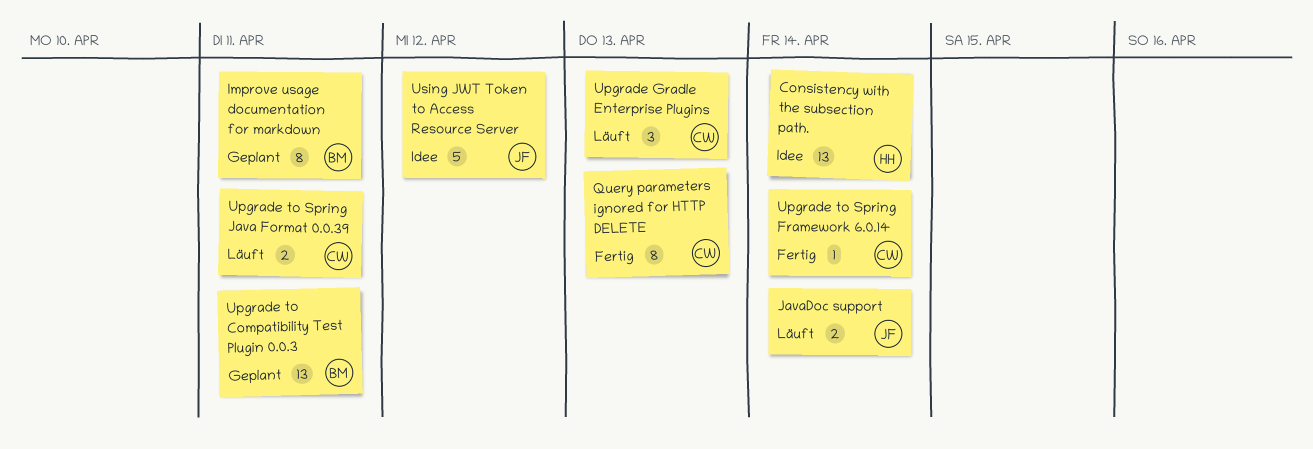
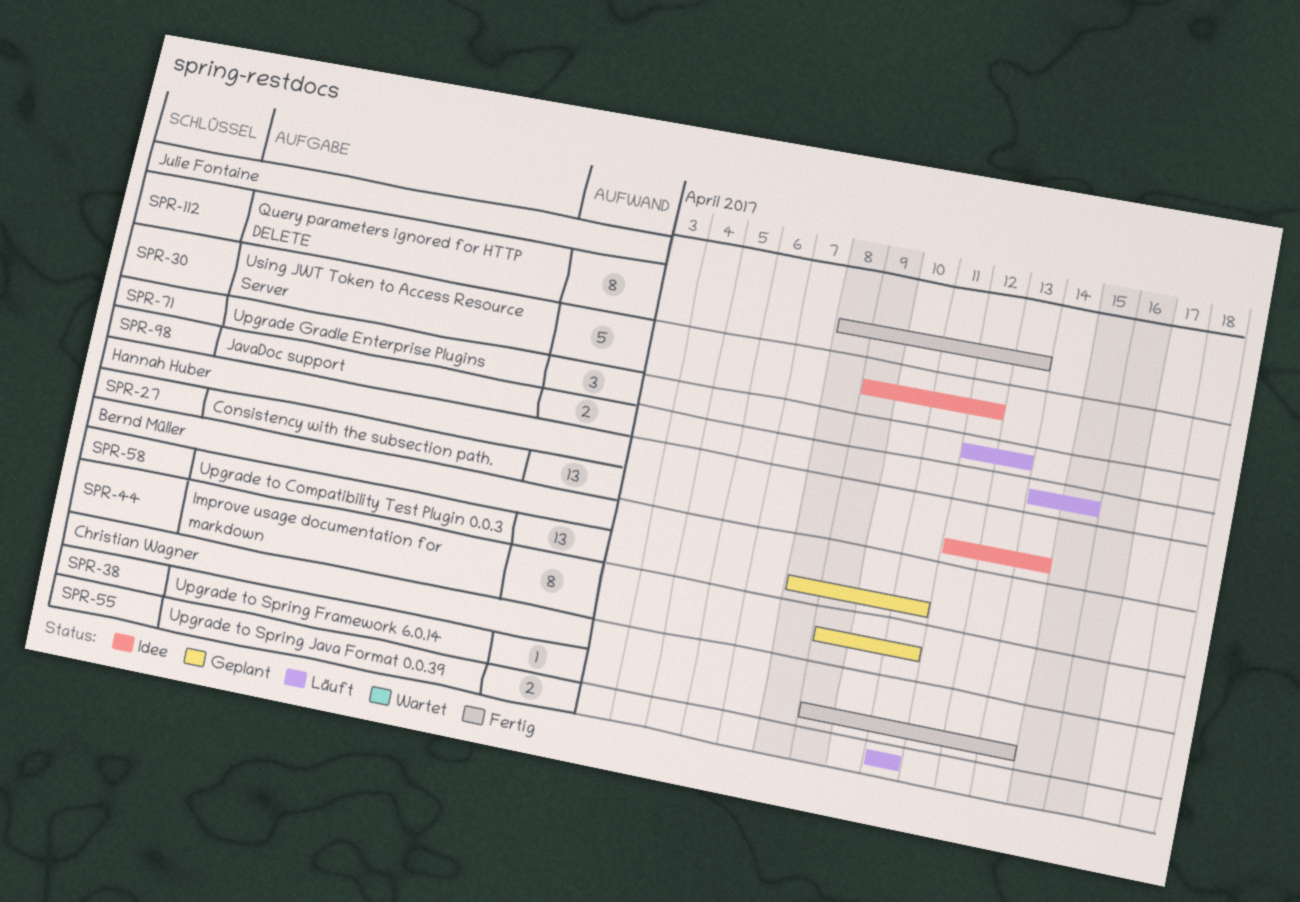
JavaDoc support, due: Apr 14 -> Apr 15
Query parameters ignored for HTTP DELETE, owner: Christian Wagner -> Julie Fontaine
Upgrade Gradle Enterprise Plugins, owner: Christian Wagner -> Julie Fontaine

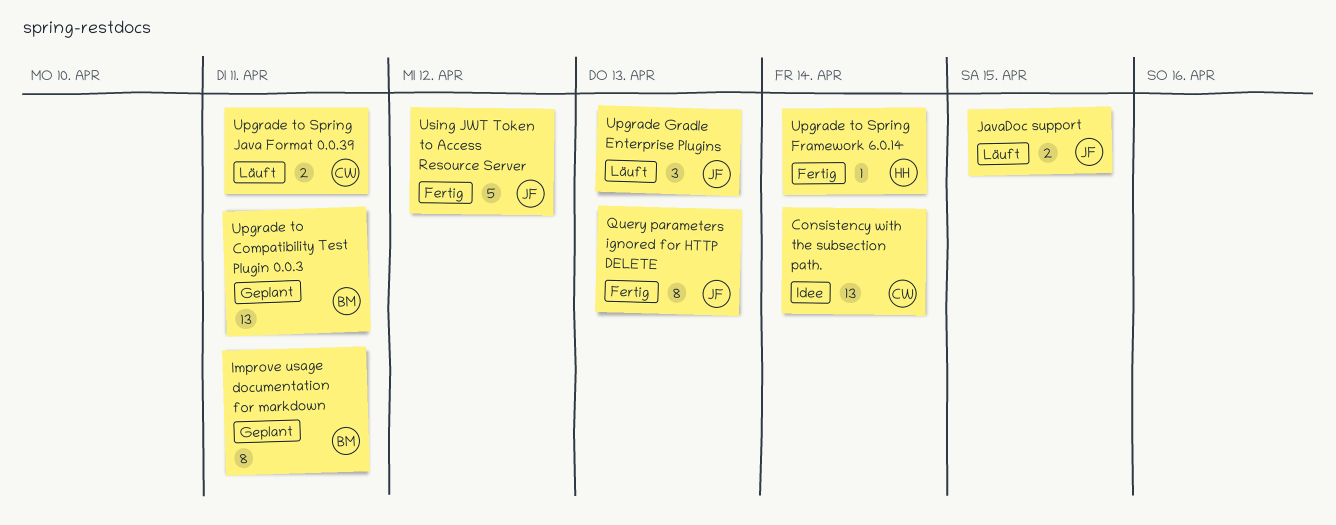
Consistency with the subsection path., owner: Hannah Huber -> Christian Wagner
Upgrade to Spring Framework 6.0.14, owner: Christian Wagner -> Hannah Huber
Using JWT Token to Access Resource Server, status: Idee -> Fertig

